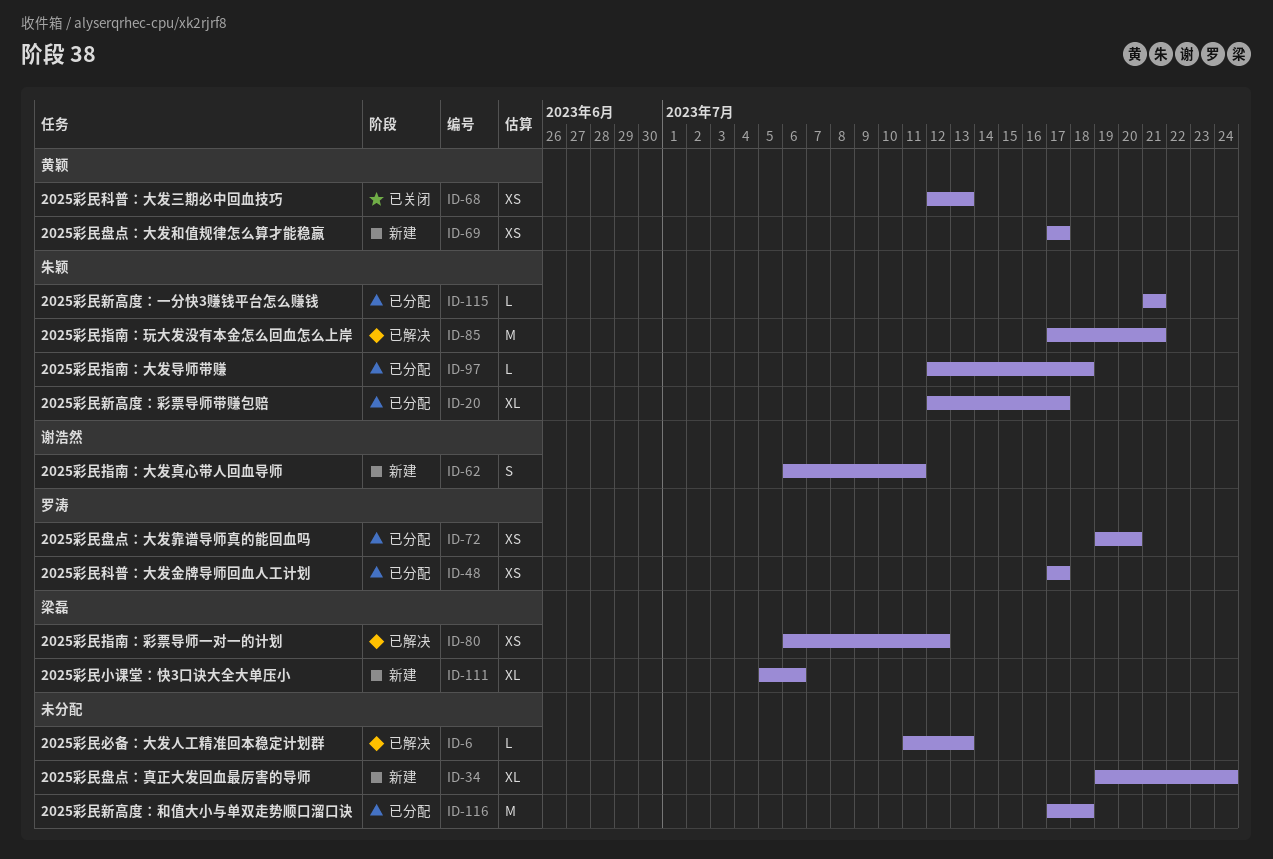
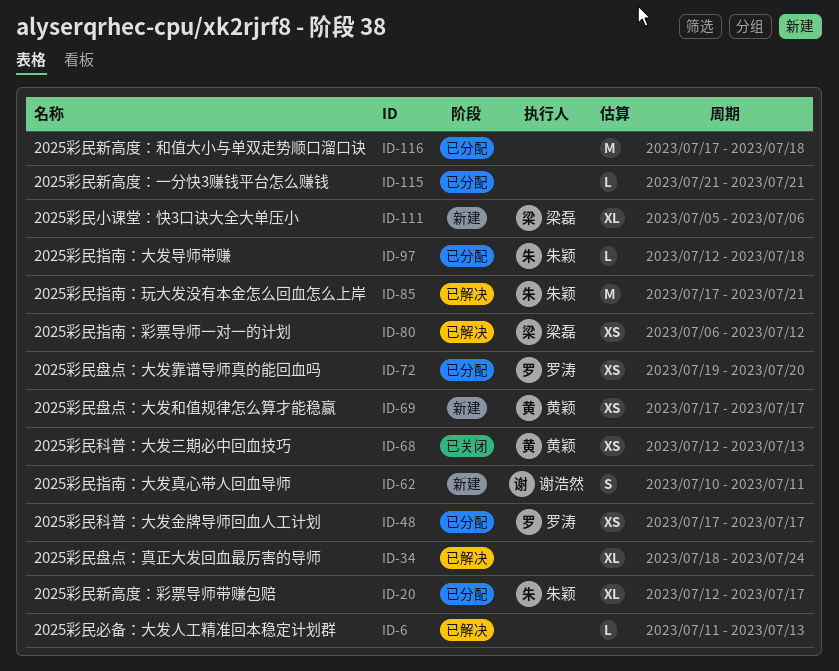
ID-34, status: 新建 -> 已解决
ID-34, start: Jul 19 -> Jul 18
ID-62, start: Jul 6 -> Jul 10
ID-115, owner: 朱颖 -> none

